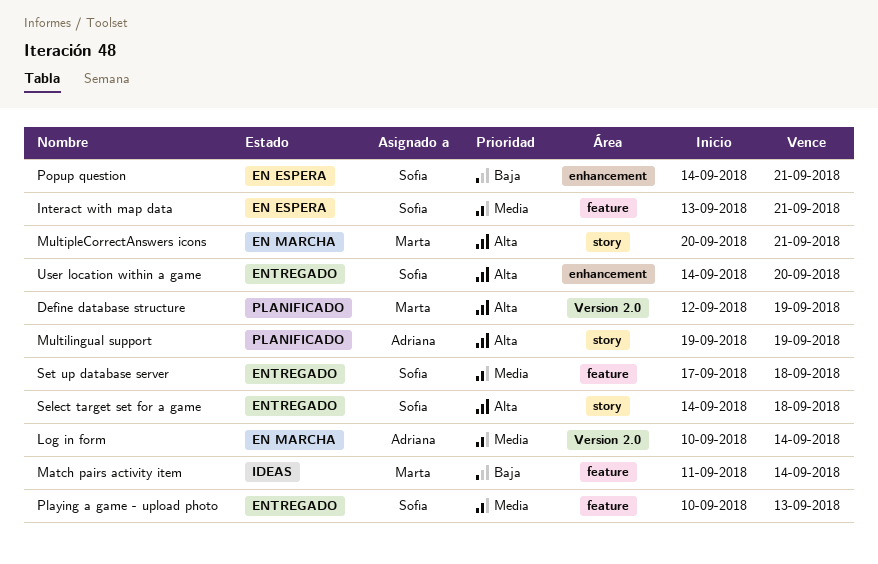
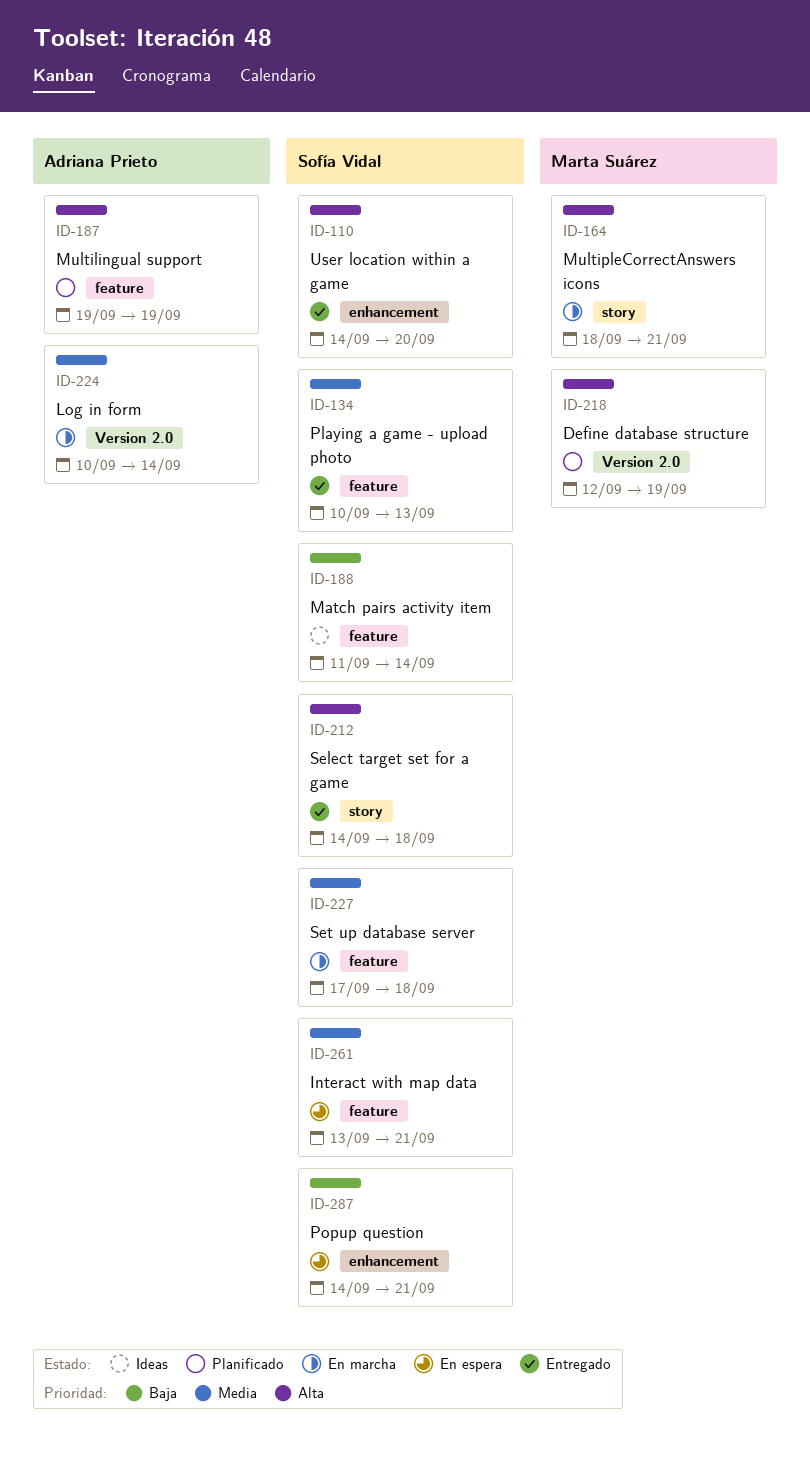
Match pairs activity item, owner: Marta Suárez -> Sofía Vidal
Multilingual support, label: story -> feature
MultipleCorrectAnswers icons, start: Sep 20 -> Sep 18
Set up database server, status: Entregado -> En marcha

